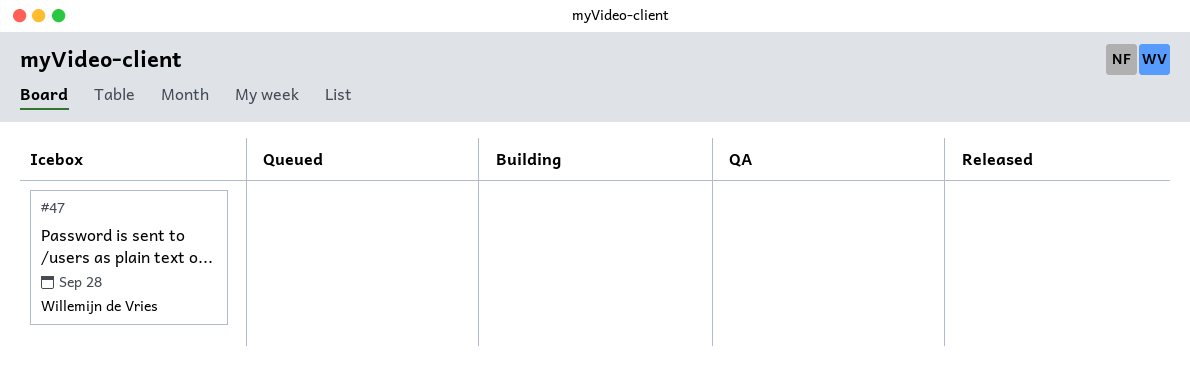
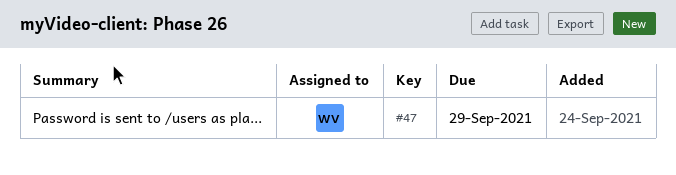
#47, due: Sep 28 -> Sep 29

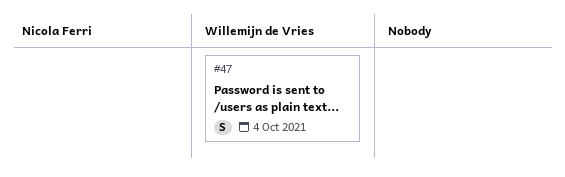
#47, due: Sep 29 -> Oct 4

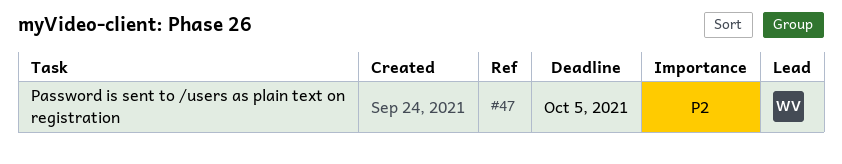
#47, due: Oct 4 -> Oct 5

